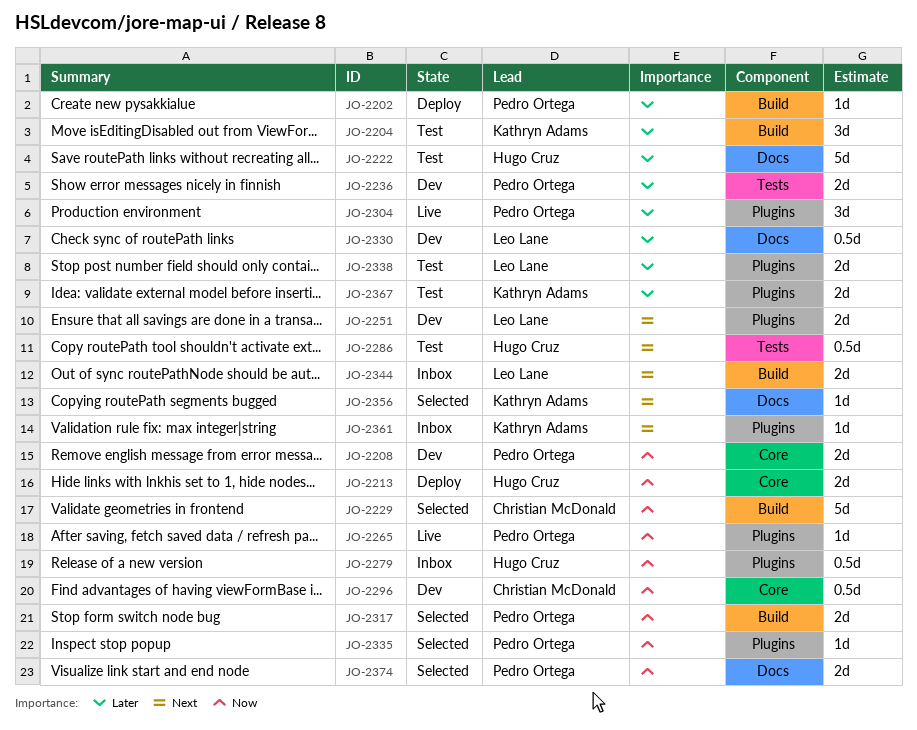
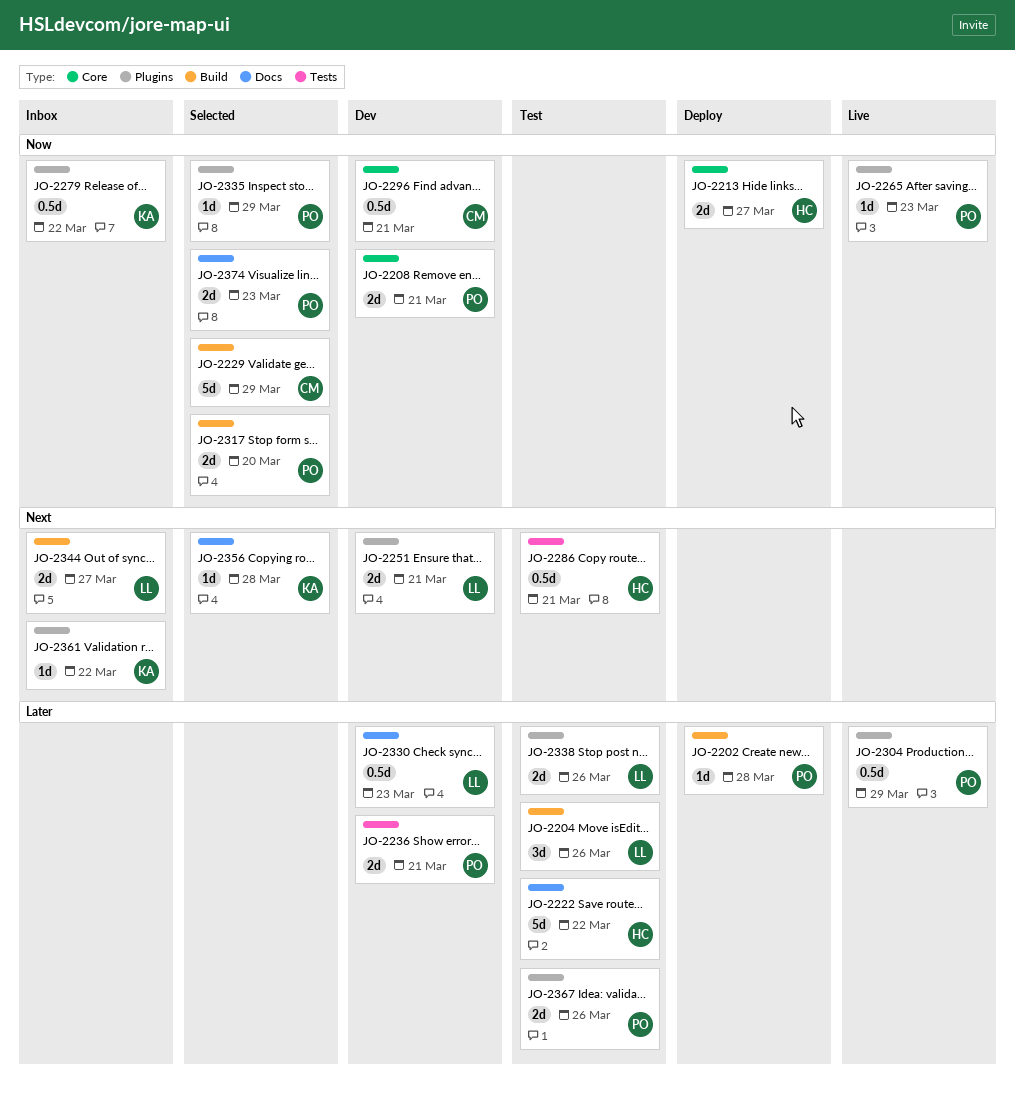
JO-2204, owner: Kathryn Adams -> Leo Lane
JO-2279, owner: Hugo Cruz -> Kathryn Adams
JO-2304, estimate: 3d -> 0.5d
JO-2367, owner: Kathryn Adams -> Pedro Ortega

